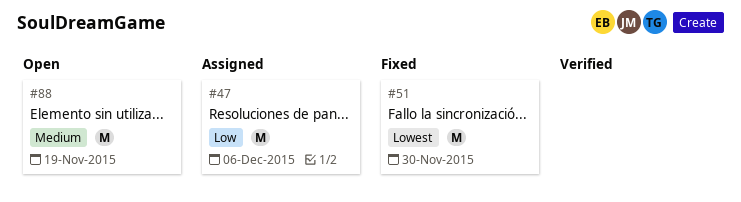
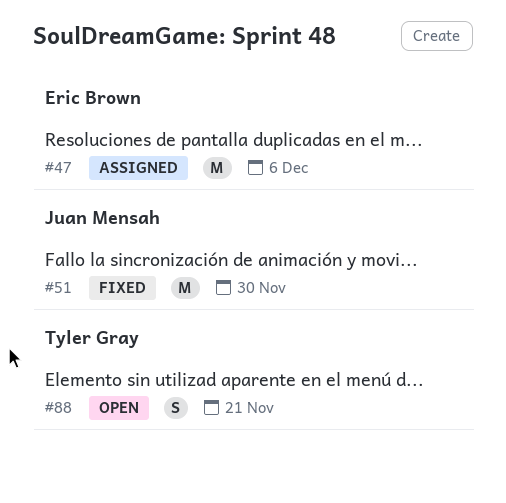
#88, estimate: M -> S
#88, due: Nov 19 -> Nov 21

